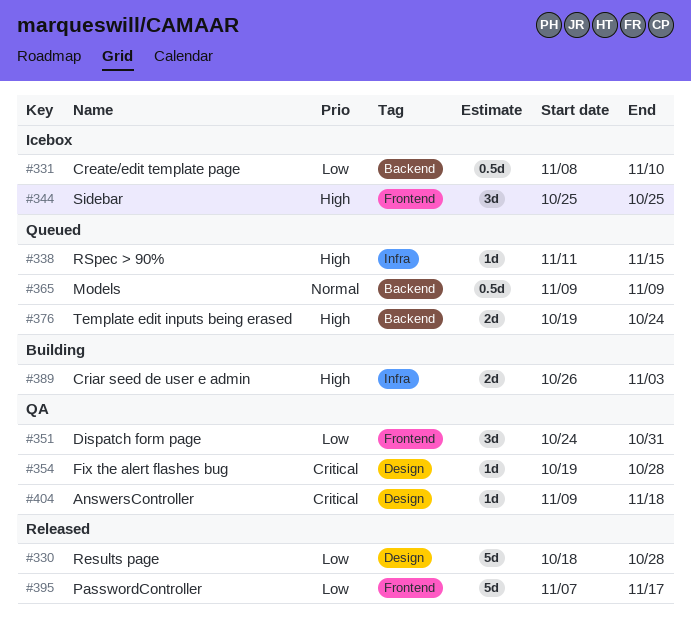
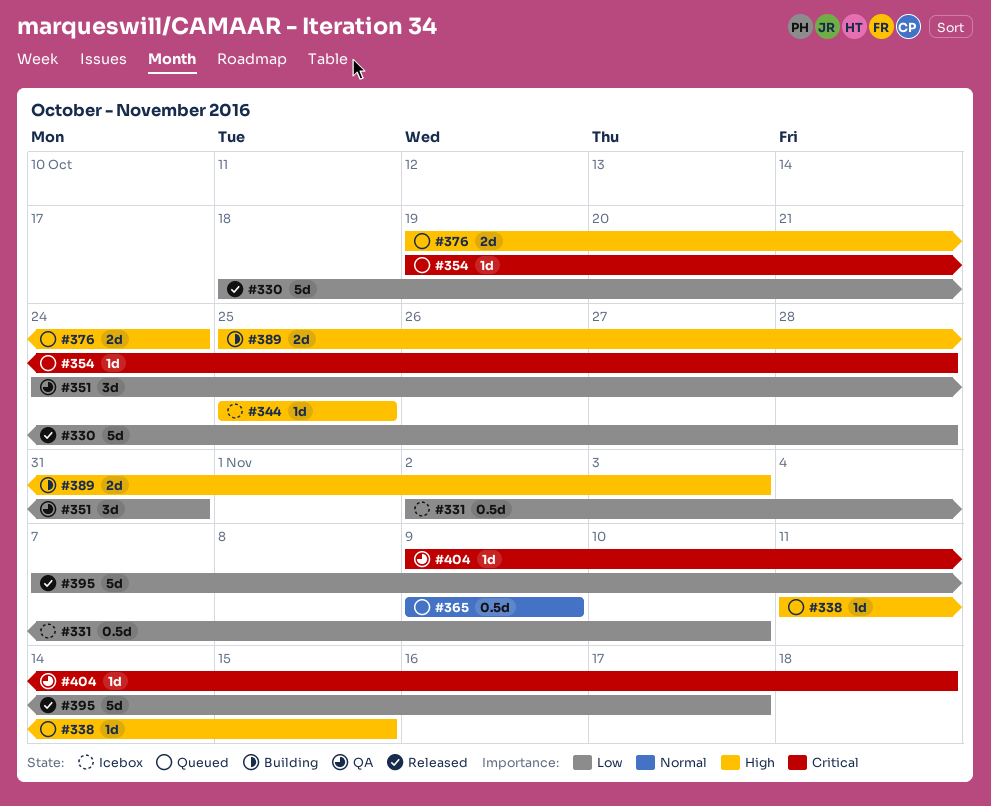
#331, start: Nov 8 -> Nov 2
#344, estimate: 3d -> 1d
#354, status: QA -> Queued
#389, start: Oct 26 -> Oct 25

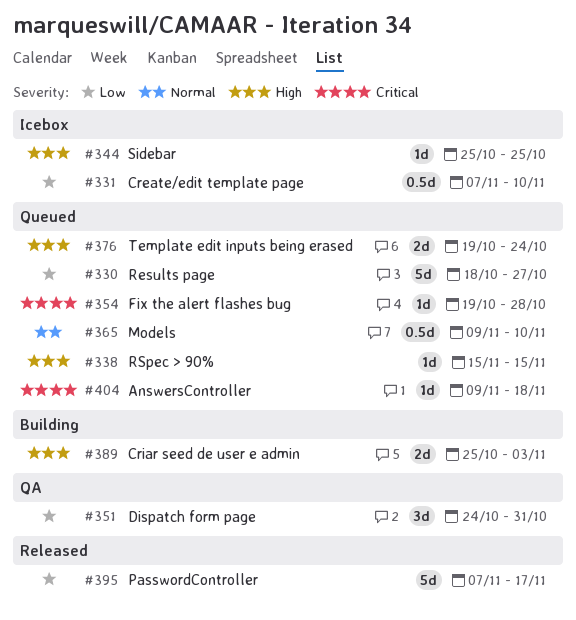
#330, status: Released -> Queued
#330, due: Oct 28 -> Oct 27
#331, start: Nov 2 -> Nov 7
#338, start: Nov 11 -> Nov 15
#365, due: Nov 9 -> Nov 10
#404, status: QA -> Queued

